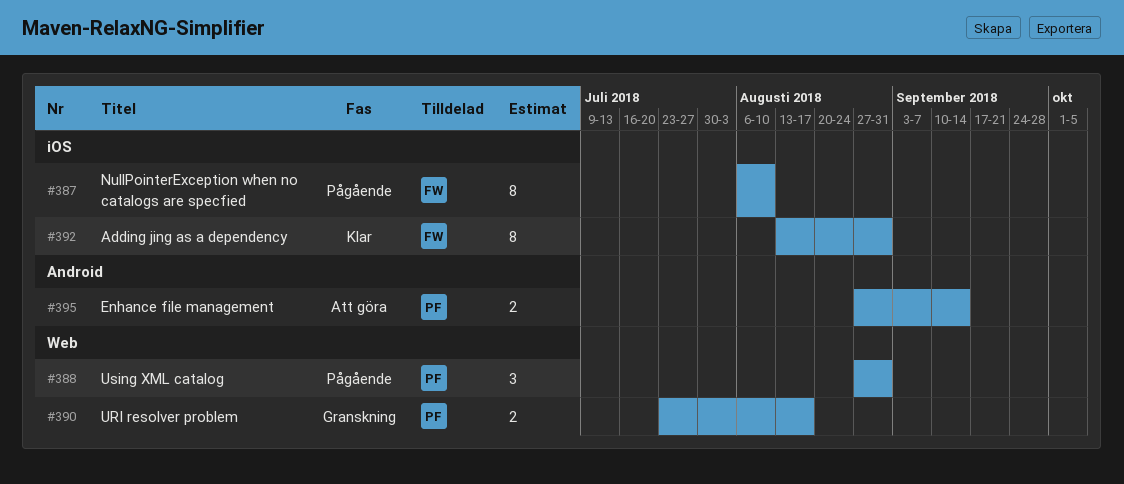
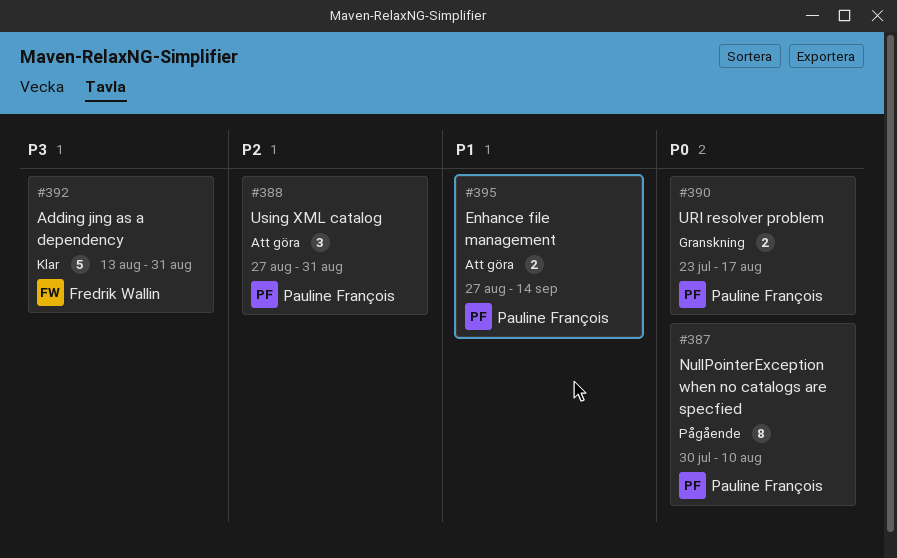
#387, owner: Fredrik Wallin -> Pauline François
#387, start: Aug 6 -> Jul 30
#388, status: Pågående -> Att göra
#392, estimate: 8 -> 5

